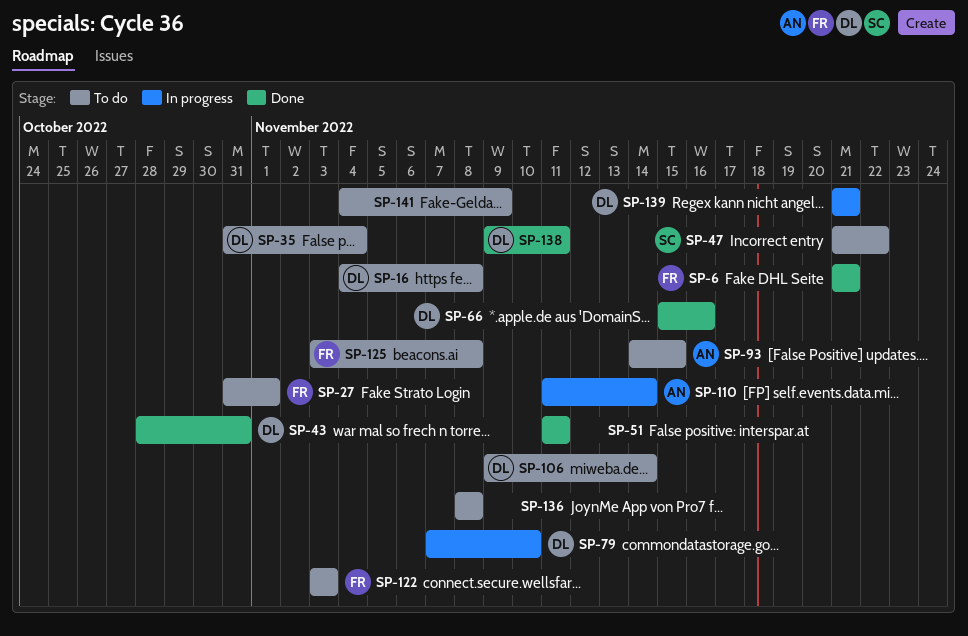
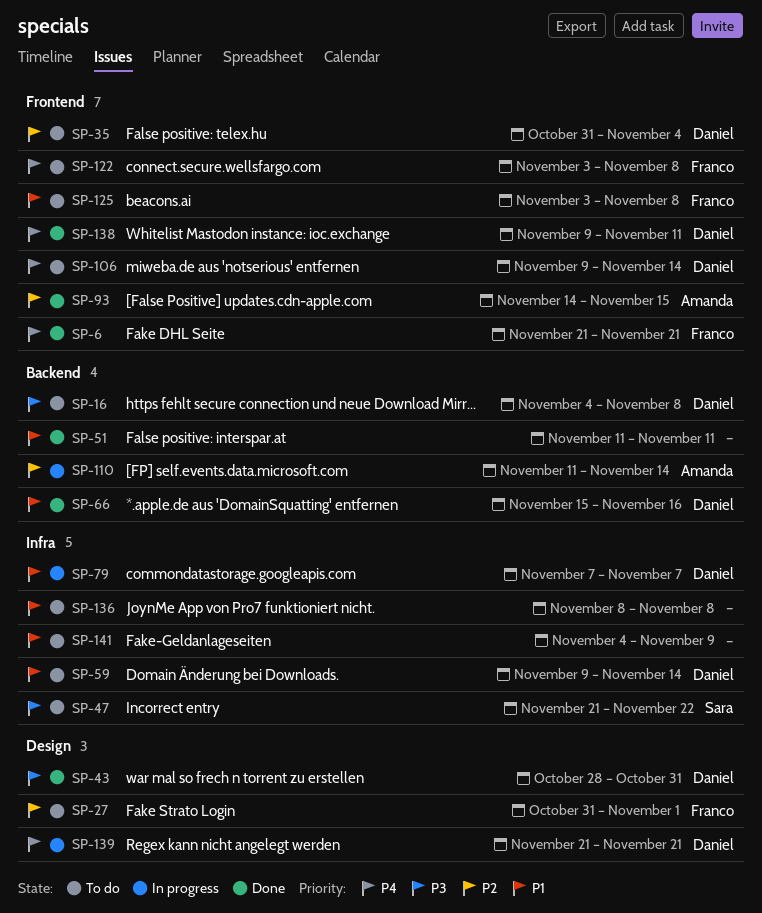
SP-59: none -> present
SP-79, due: Nov 10 -> Nov 7
SP-93, status: To do -> Done
SP-122, due: Nov 3 -> Nov 8

